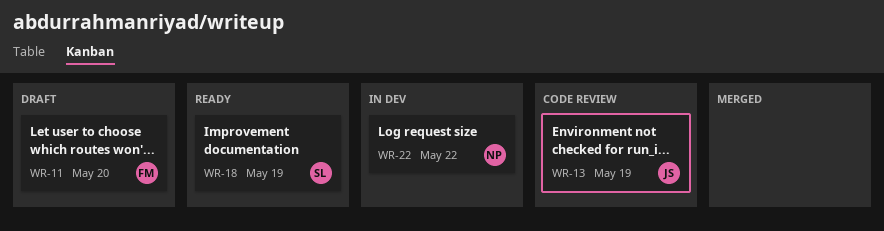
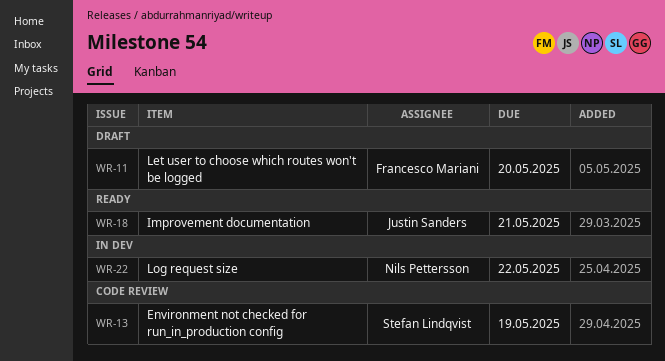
WR-13, owner: Justin Sanders -> Stefan Lindqvist
WR-18, owner: Stefan Lindqvist -> Justin Sanders
WR-18, due: May 19 -> May 21

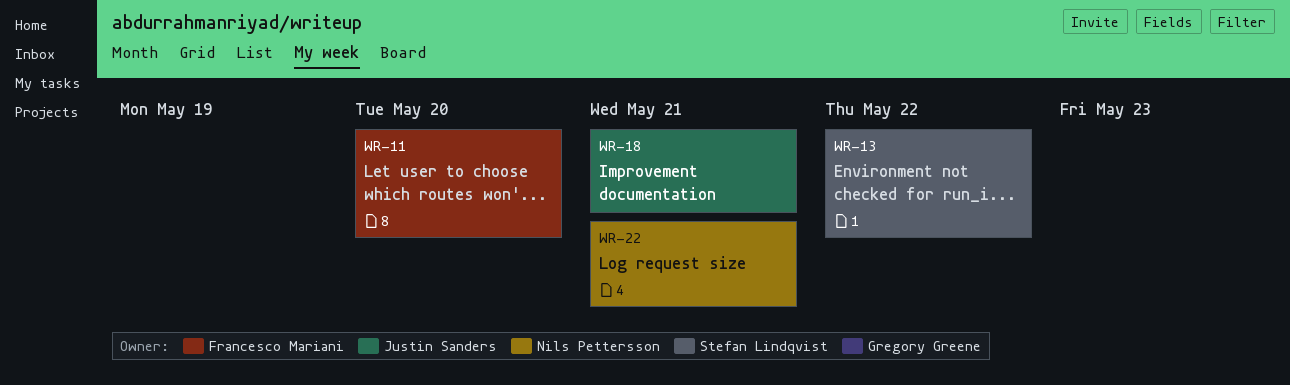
WR-13, due: May 19 -> May 22
WR-22, due: May 22 -> May 21

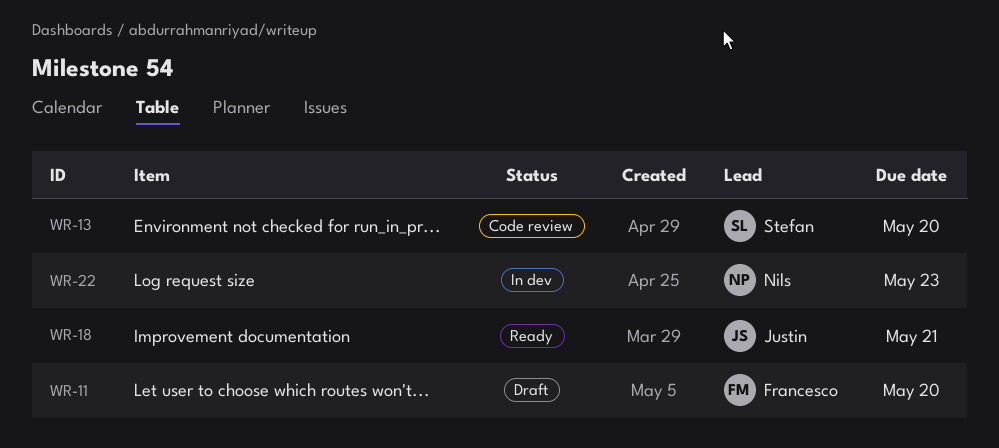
WR-13, due: May 22 -> May 20
WR-22, due: May 21 -> May 23

